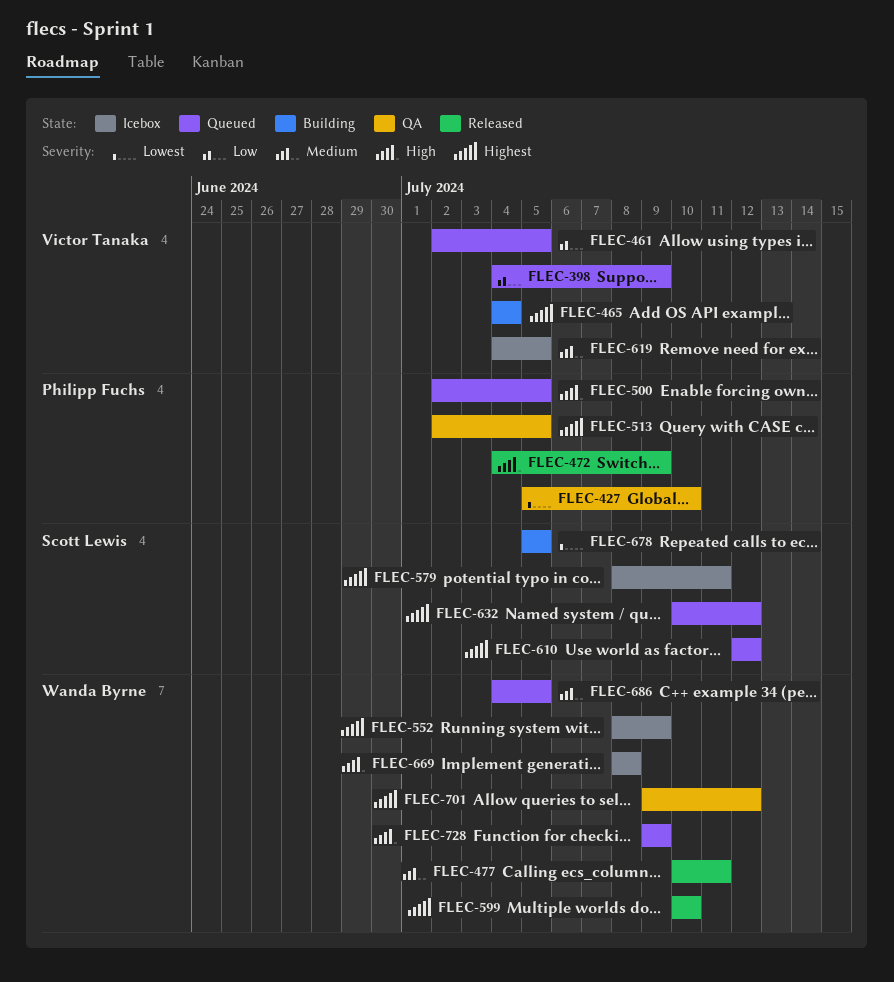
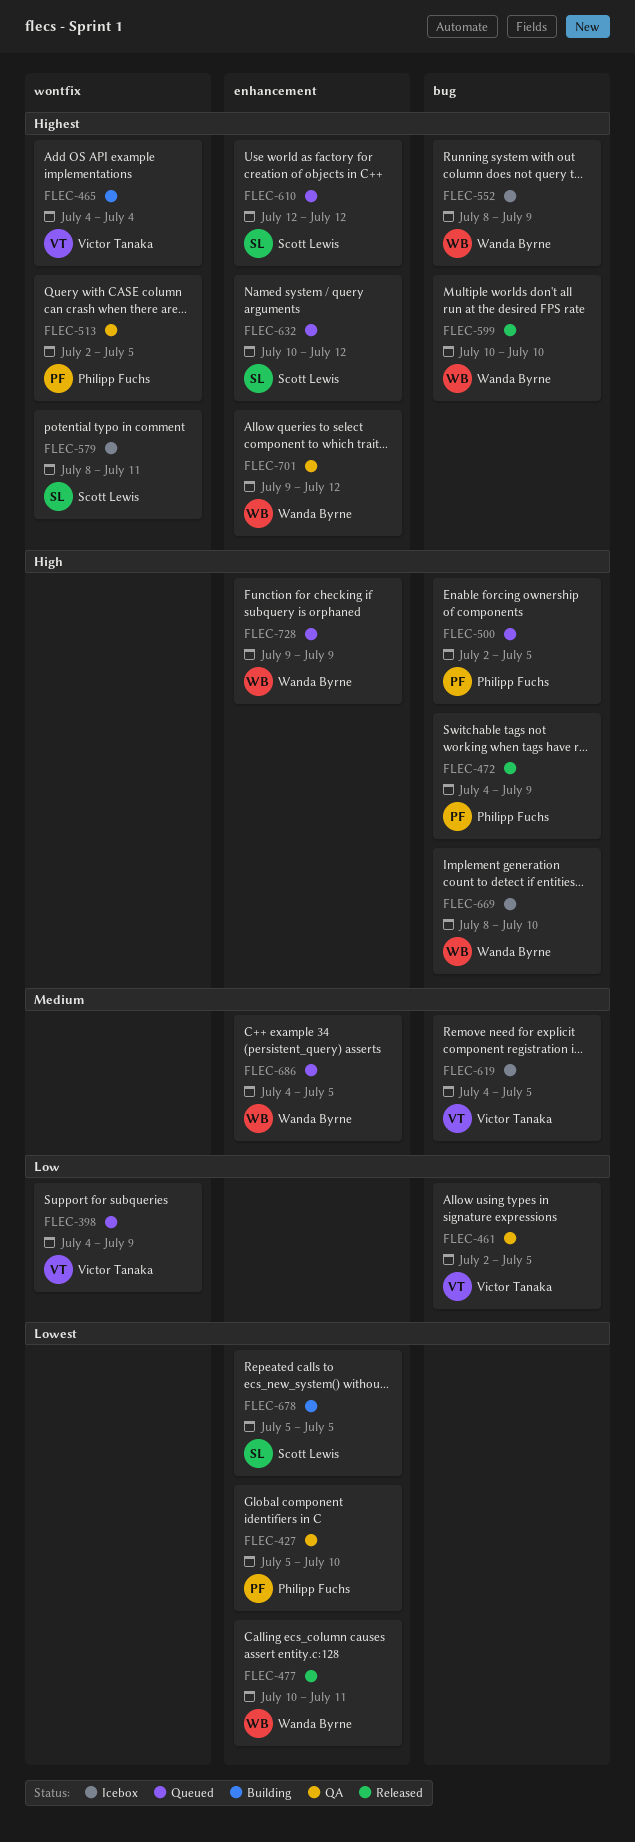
FLEC-461, status: Queued -> QA
FLEC-477, priority: Medium -> Lowest
FLEC-669, due: Jul 8 -> Jul 10

